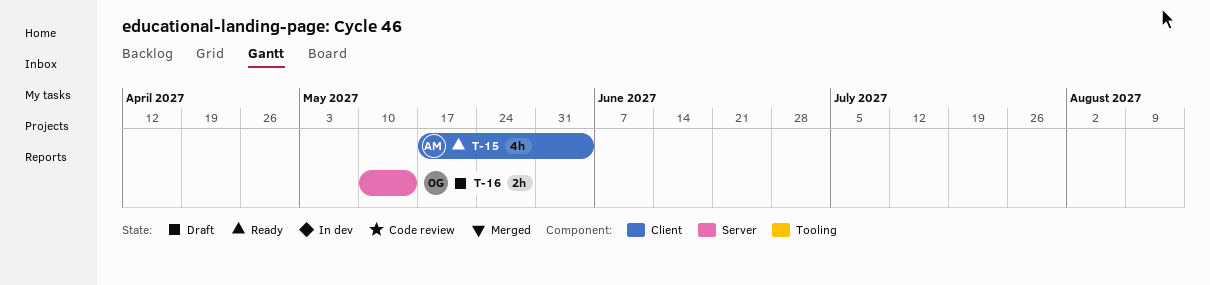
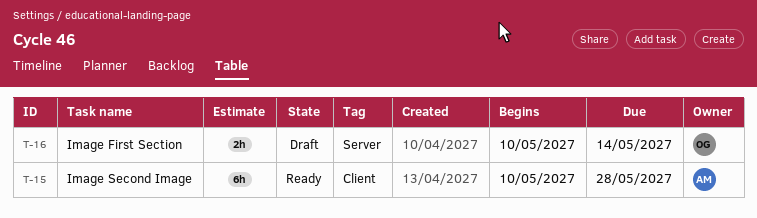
T-15, estimate: 4h -> 6h
T-15, start: May 17 -> May 10
T-15, due: Jun 4 -> May 28

